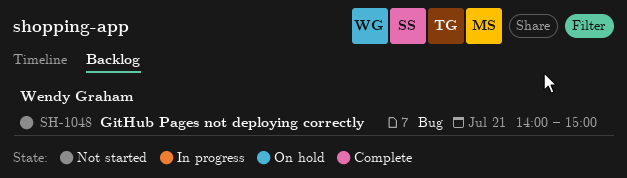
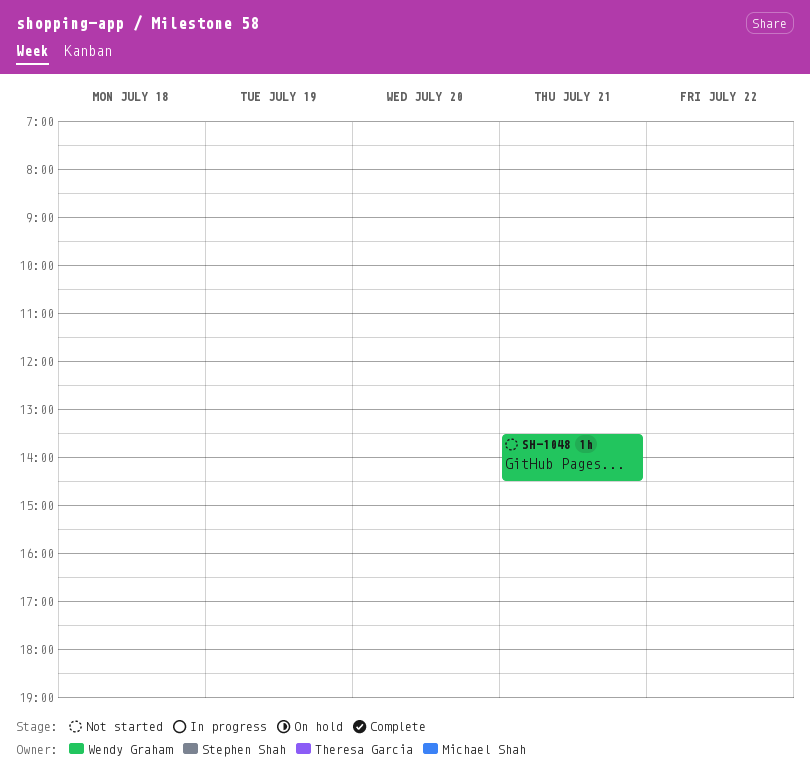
SH-1048, begins: 14:00 -> 13:30
SH-1048, ends: 15:00 -> 14:30

